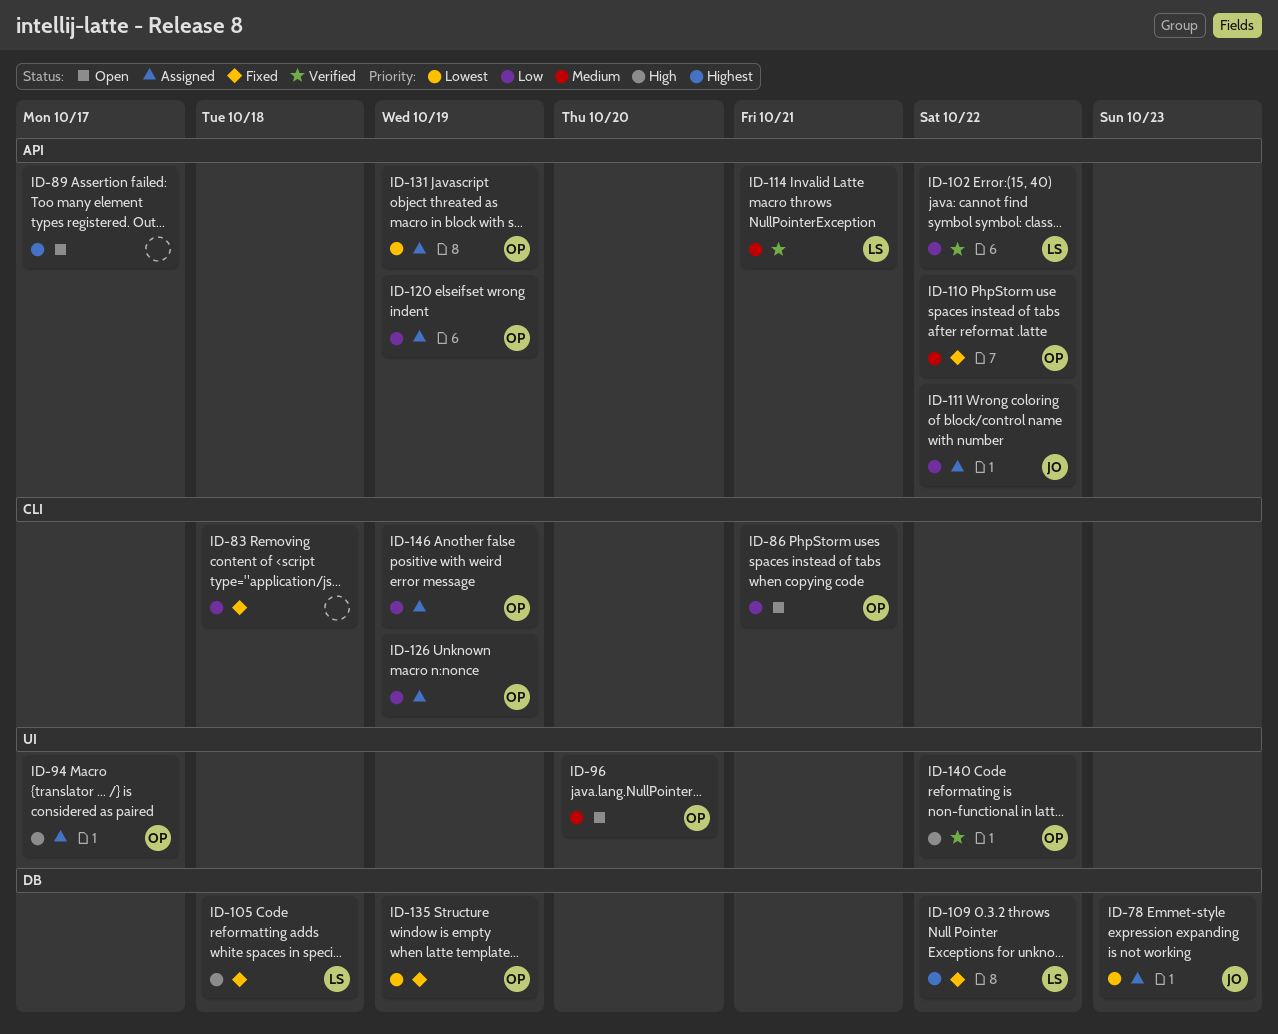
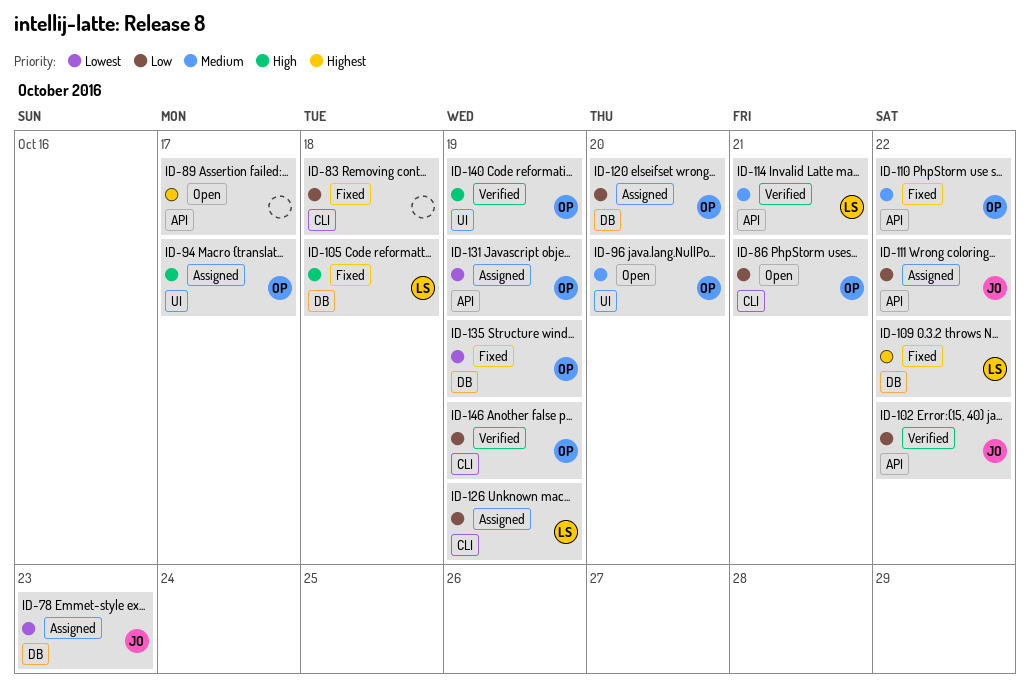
ID-102, owner: LS -> JO
ID-120, label: API -> DB
ID-120, due: Oct 19 -> Oct 20
ID-126, owner: OP -> LS
ID-140, due: Oct 22 -> Oct 19
ID-146, status: Assigned -> Verified

